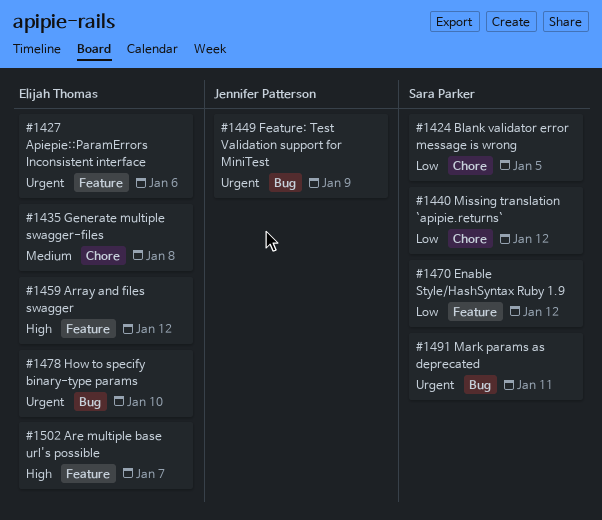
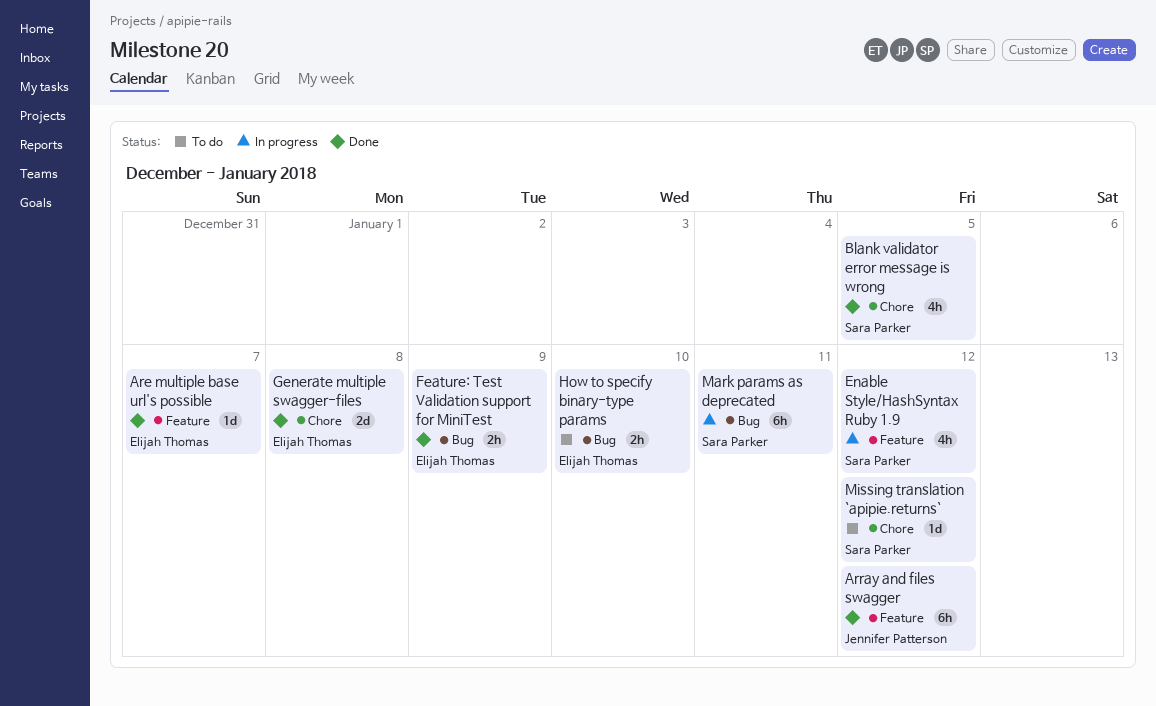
Apiepie::ParamErrors Inconsistent interface: present -> none
Array and files swagger, owner: Elijah Thomas -> Jennifer Patterson
Feature: Test Validation support for MiniTest, owner: Jennifer Patterson -> Elijah Thomas

